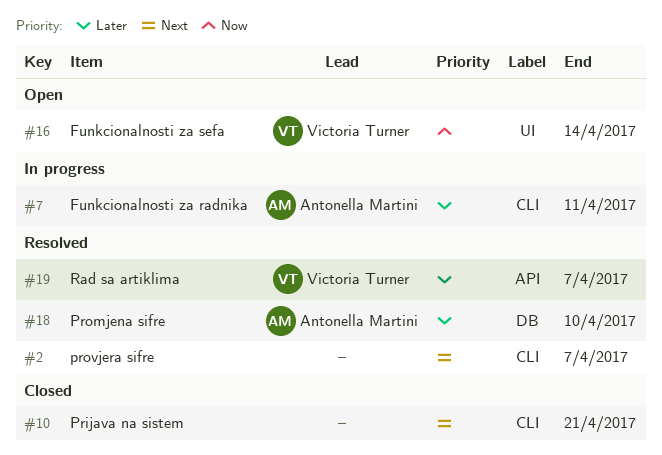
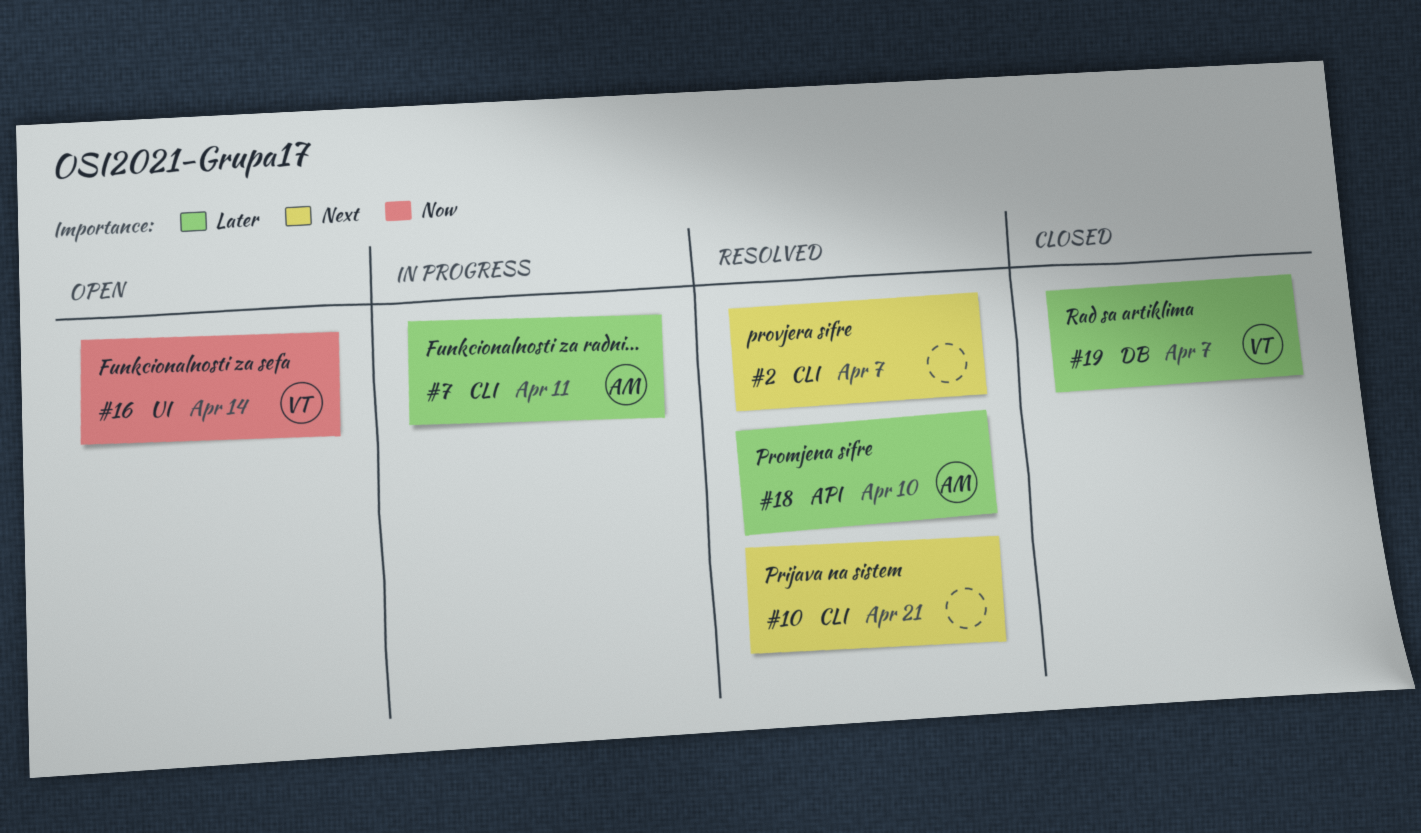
#10, status: Closed -> Resolved
#18, label: DB -> API
#19, status: Resolved -> Closed
#19, label: API -> DB

